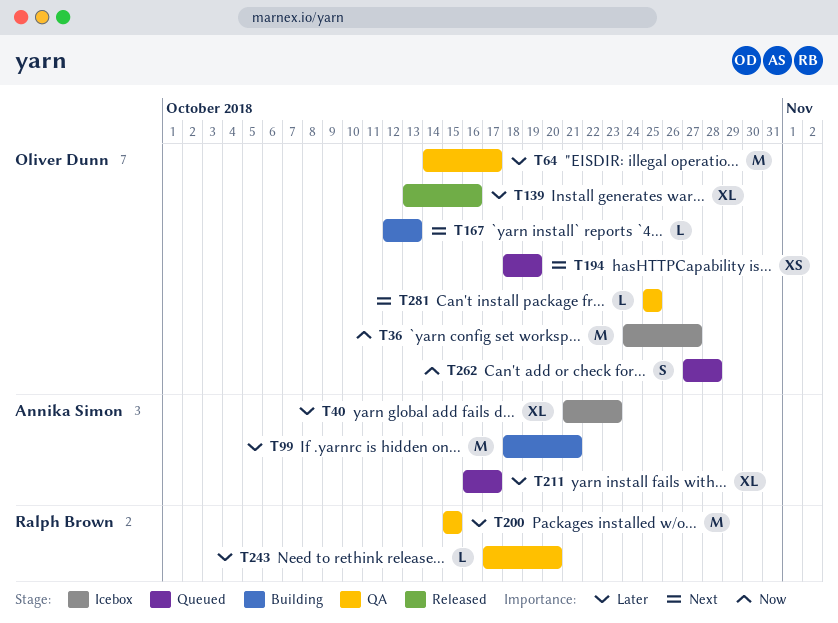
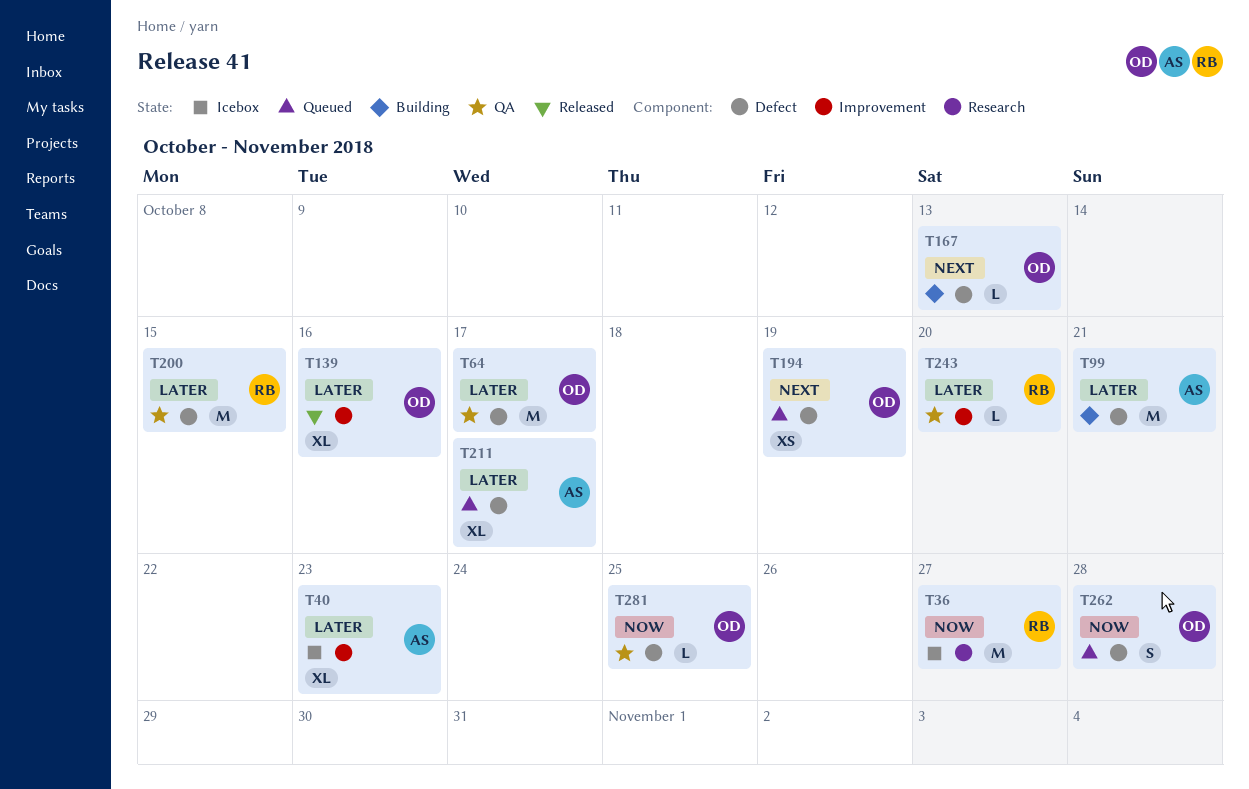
T36, owner: Oliver Dunn -> Ralph Brown
T281, priority: Next -> Now

